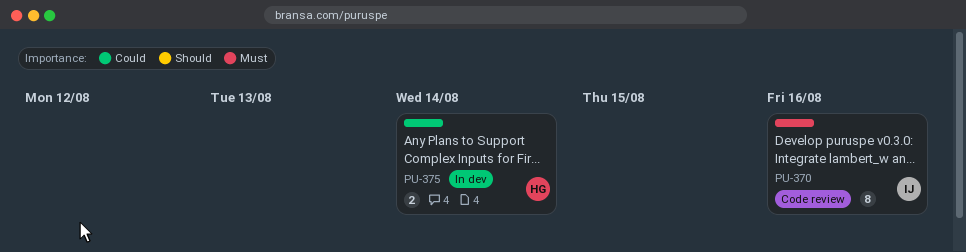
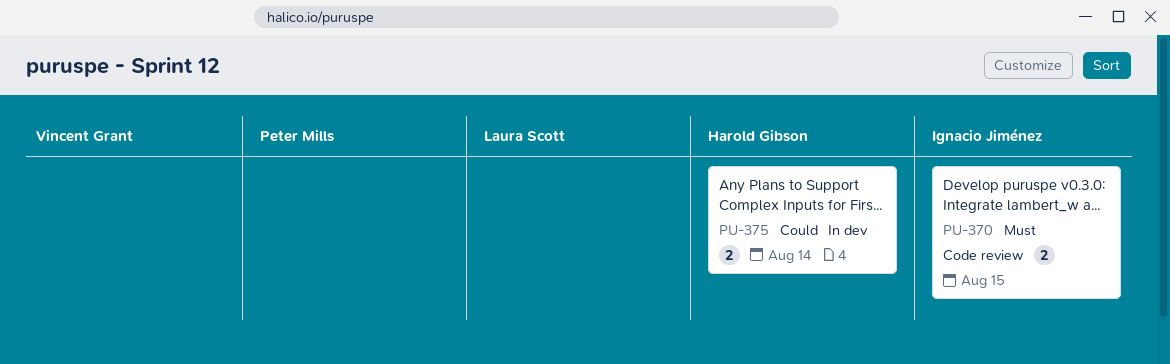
PU-370, estimate: 8 -> 2
PU-370, due: Aug 16 -> Aug 15

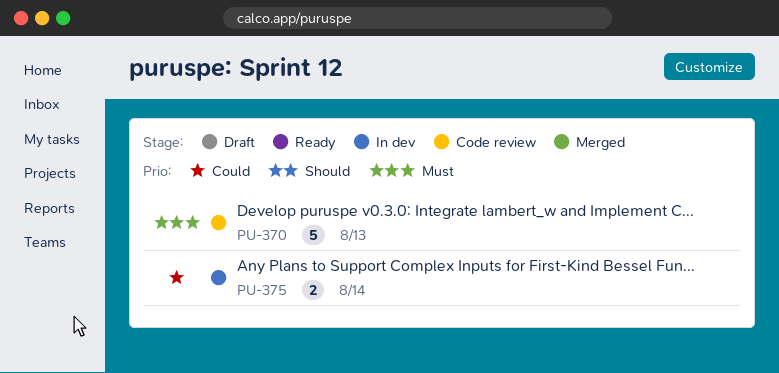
PU-370, estimate: 2 -> 5
PU-370, due: Aug 15 -> Aug 13

